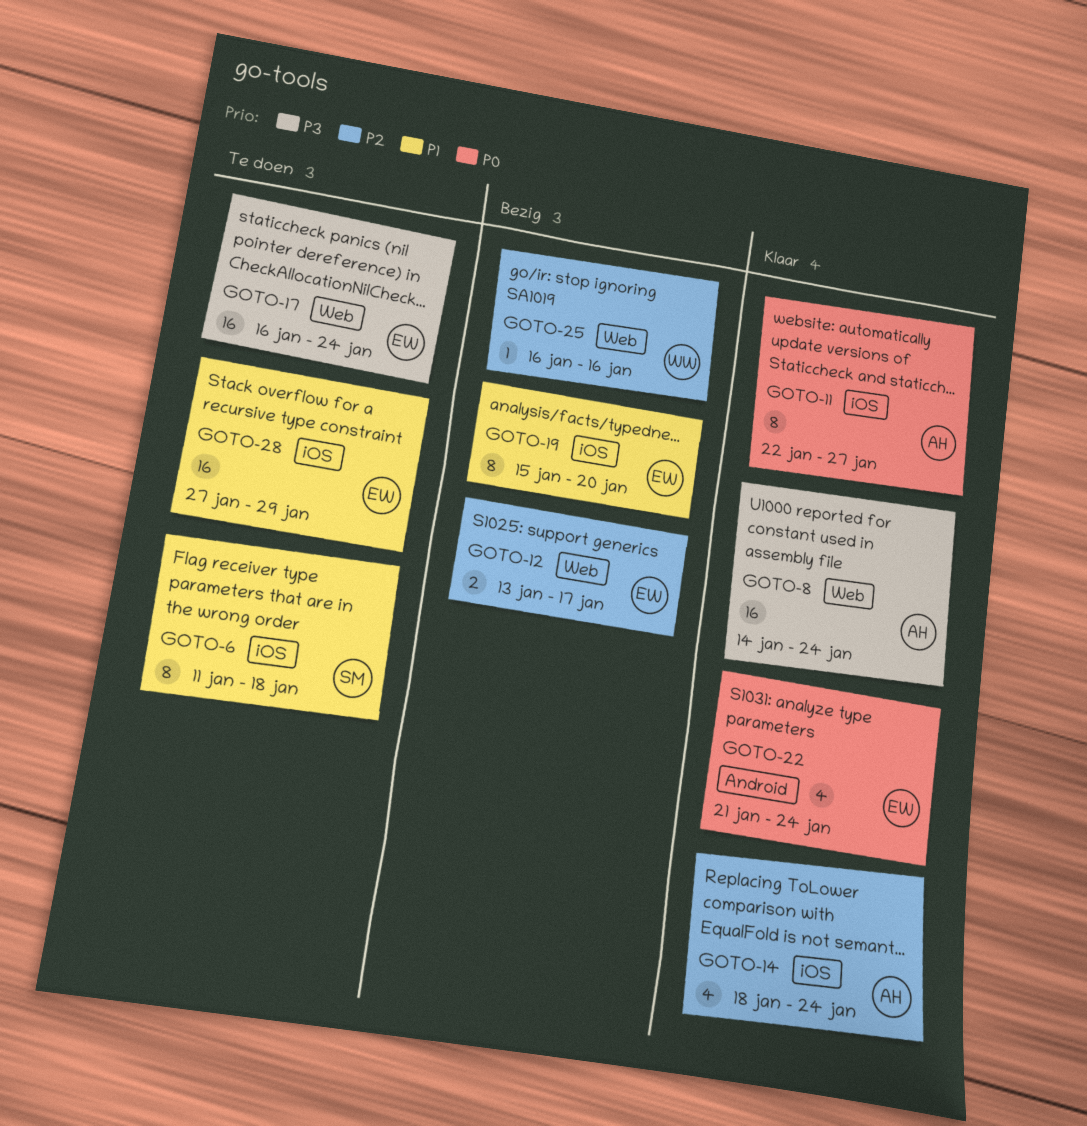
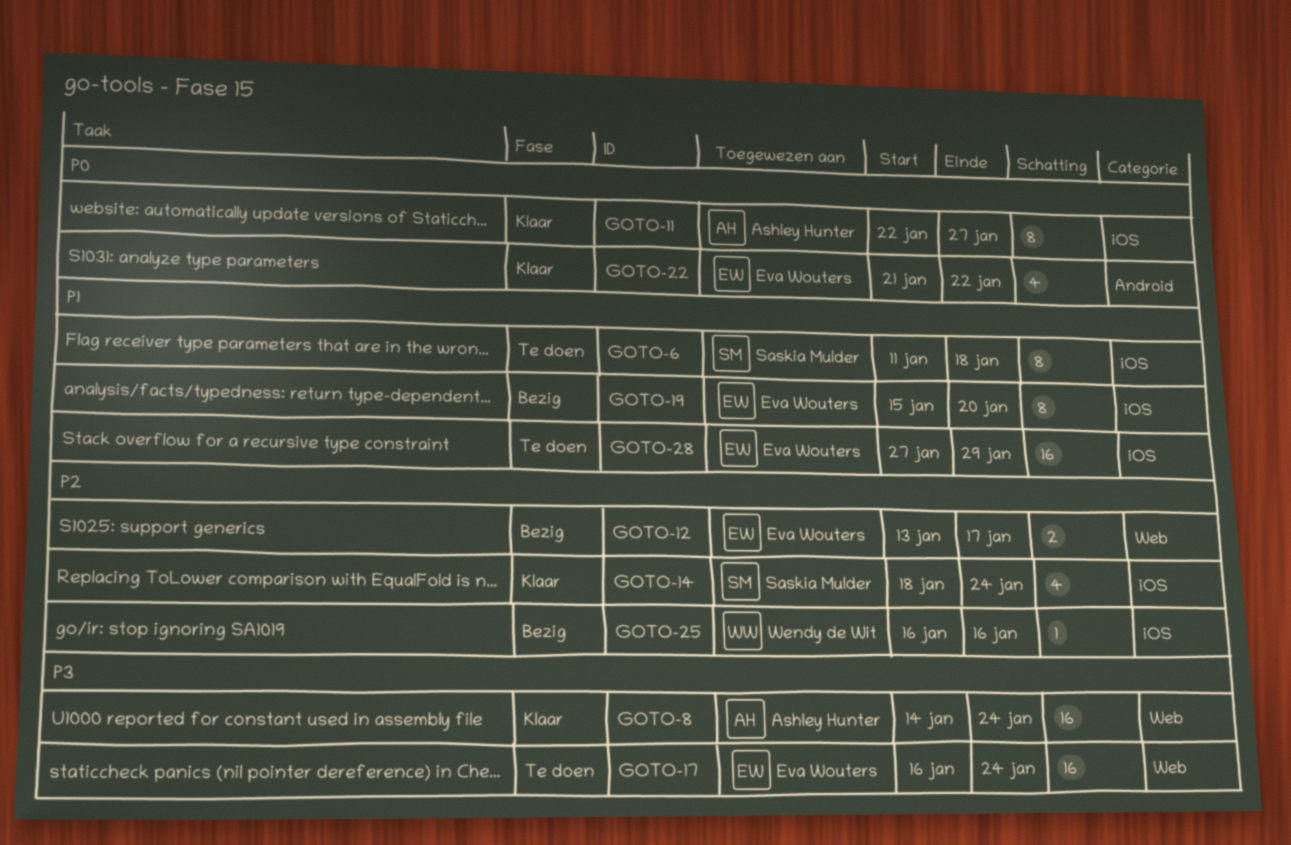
GOTO-14, owner: Ashley Hunter -> Saskia Mulder
GOTO-22, due: Jan 24 -> Jan 22
GOTO-25, label: Web -> iOS

